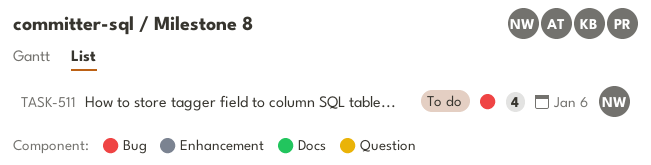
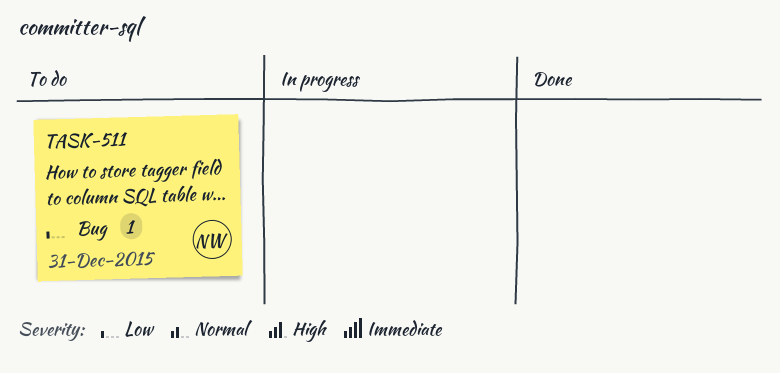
TASK-511, estimate: 4 -> 1
TASK-511, due: Jan 6 -> Dec 31

